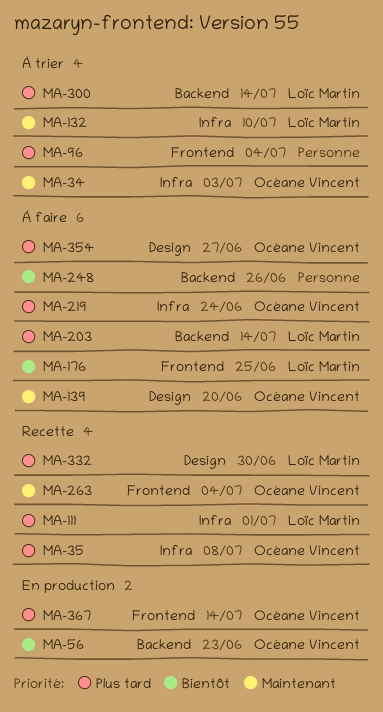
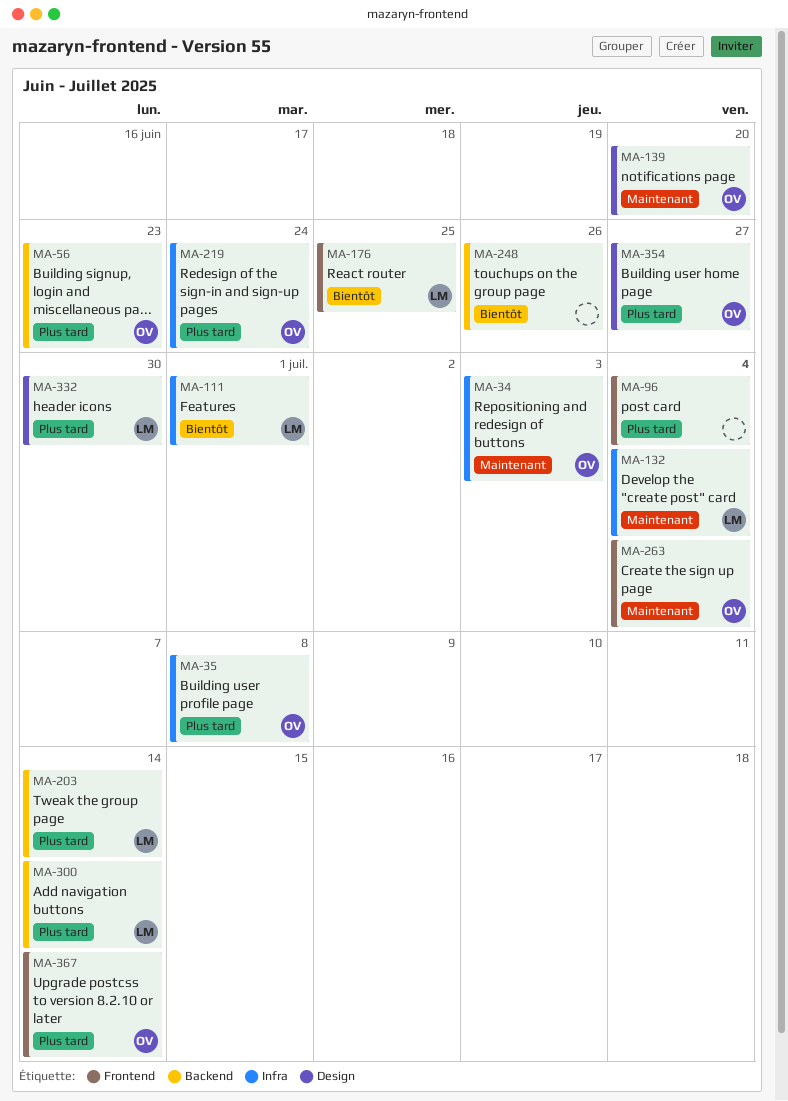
MA-56, priority: Bientôt -> Plus tard
MA-111, priority: Plus tard -> Bientôt
MA-132, due: Jul 10 -> Jul 4

